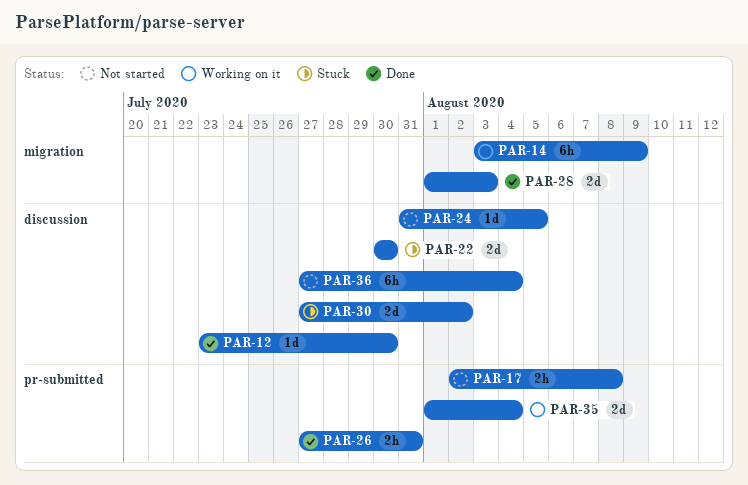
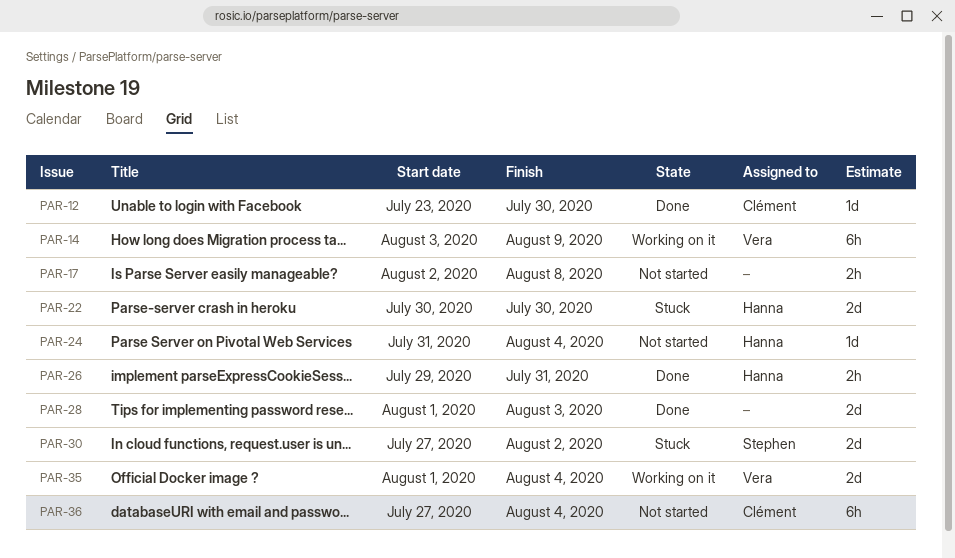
PAR-24, due: Aug 5 -> Aug 4
PAR-26, start: Jul 27 -> Jul 29

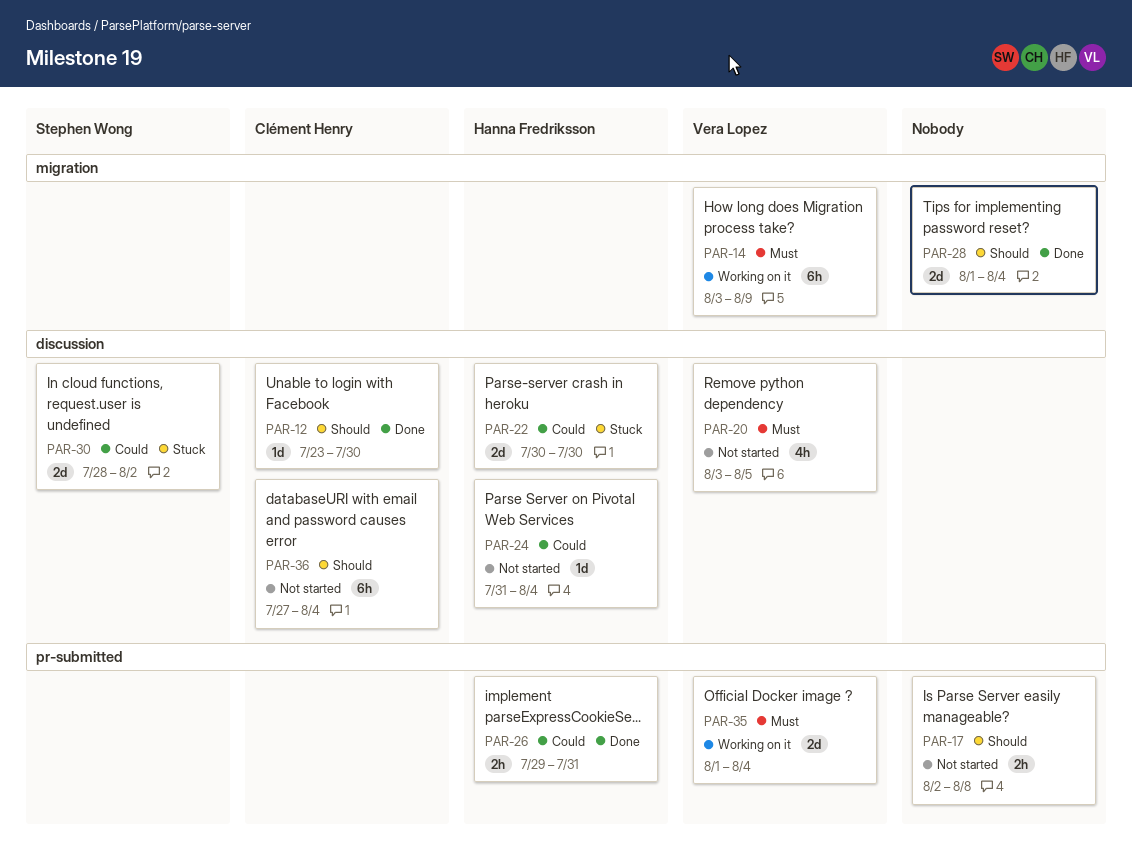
PAR-20: none -> present
PAR-28, due: Aug 3 -> Aug 4
PAR-30, start: Jul 27 -> Jul 28

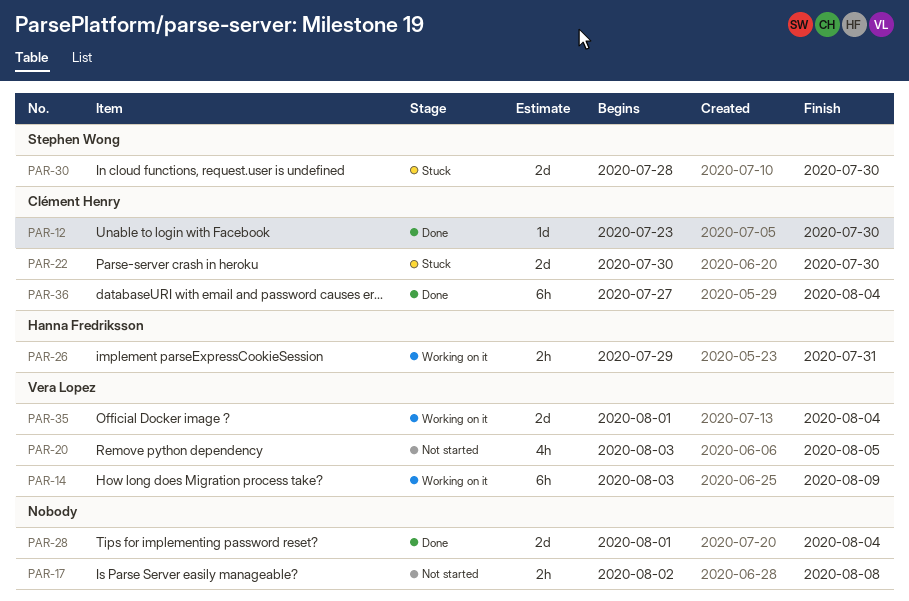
PAR-22, owner: Hanna Fredriksson -> Clément Henry
PAR-24: present -> none
PAR-26, status: Done -> Working on it
PAR-30, due: Aug 2 -> Jul 30
PAR-36, status: Not started -> Done

